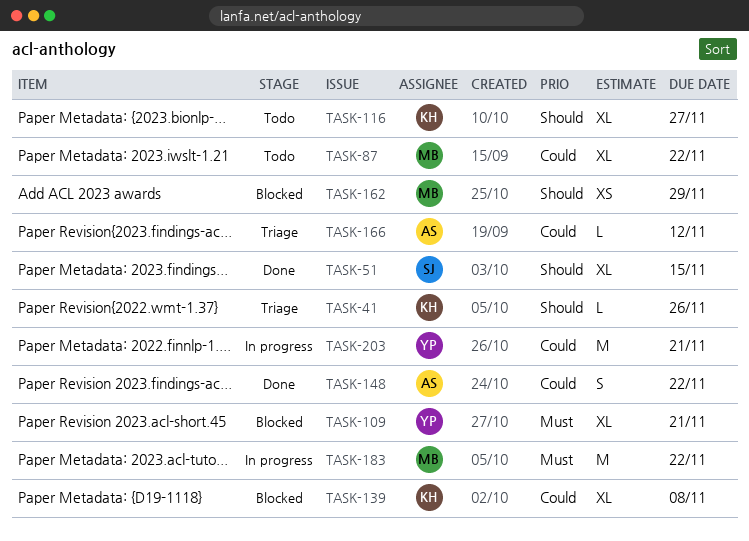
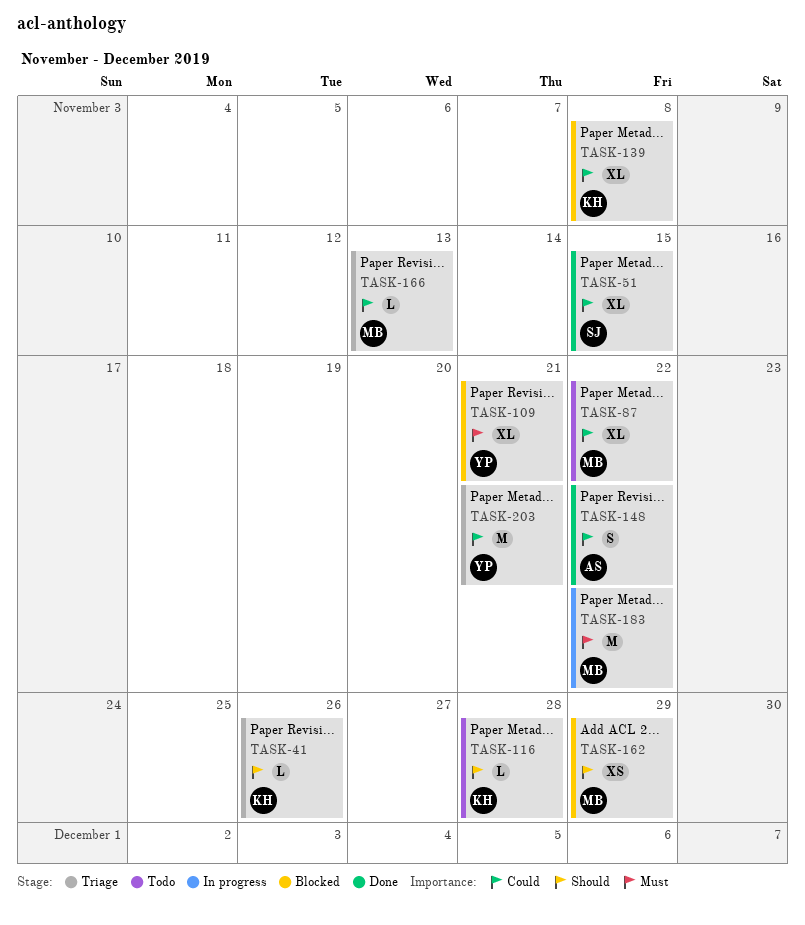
TASK-51, priority: Should -> Could
TASK-116, estimate: XL -> L
TASK-116, due: Nov 27 -> Nov 28
TASK-166, owner: AS -> MB
TASK-166, due: Nov 12 -> Nov 13
TASK-203, status: In progress -> Triage

